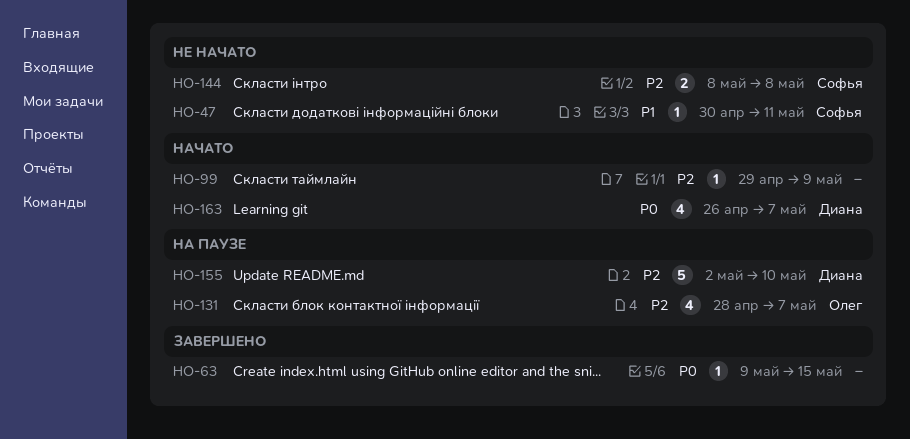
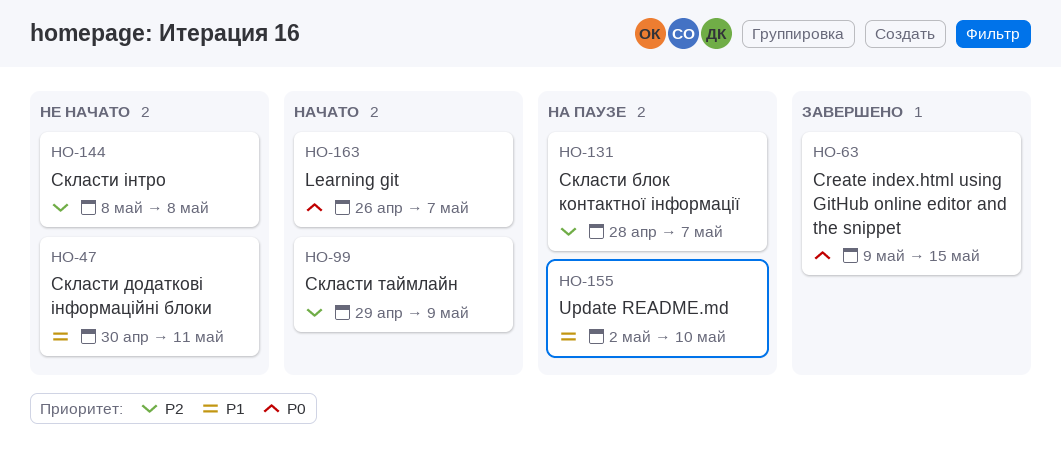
HO-155, priority: P2 -> P1

